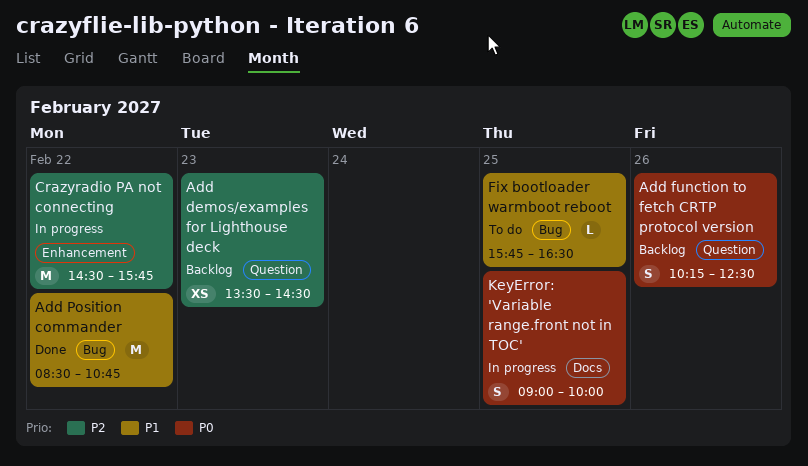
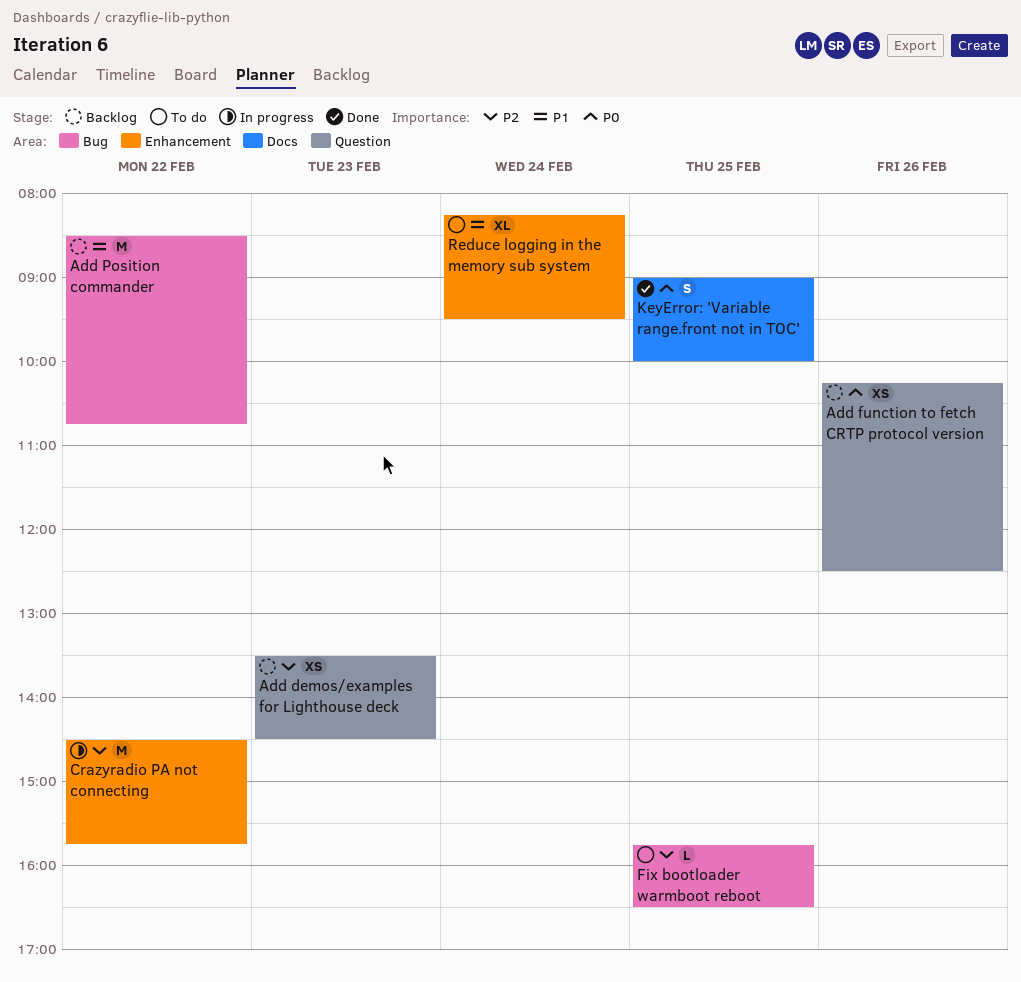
Add function to fetch CRTP protocol version, estimate: S -> XS
Add Position commander, status: Done -> Backlog
Fix bootloader warmboot reboot, priority: P1 -> P2
KeyError: 'Variable range.front not in TOC', status: In progress -> Done
Reduce logging in the memory sub system: none -> present

